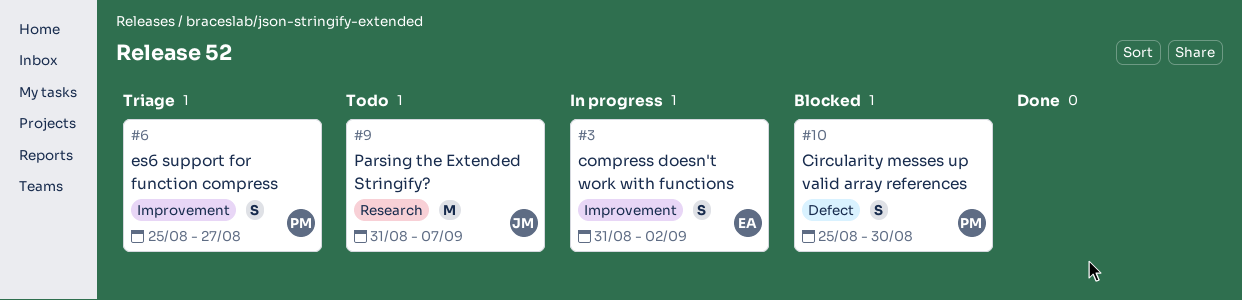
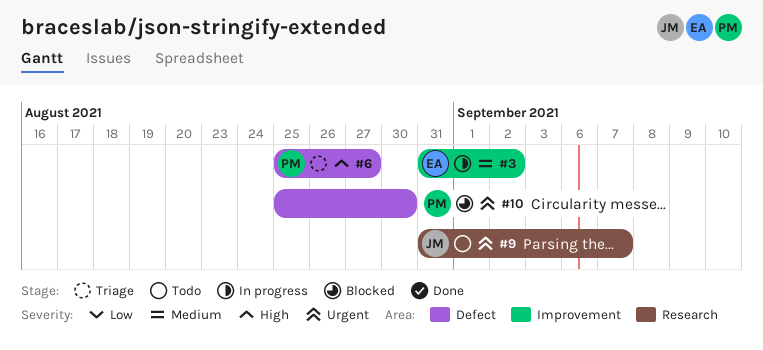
#6, label: Improvement -> Defect

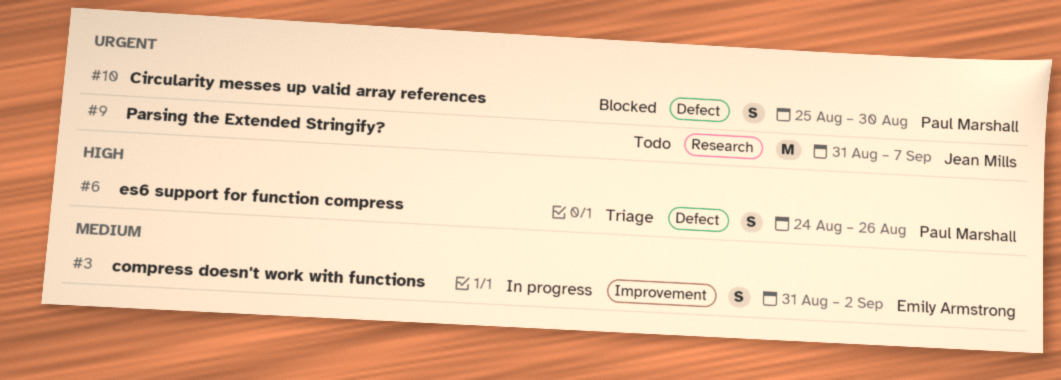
#6, start: Aug 25 -> Aug 24
#6, due: Aug 27 -> Aug 26

